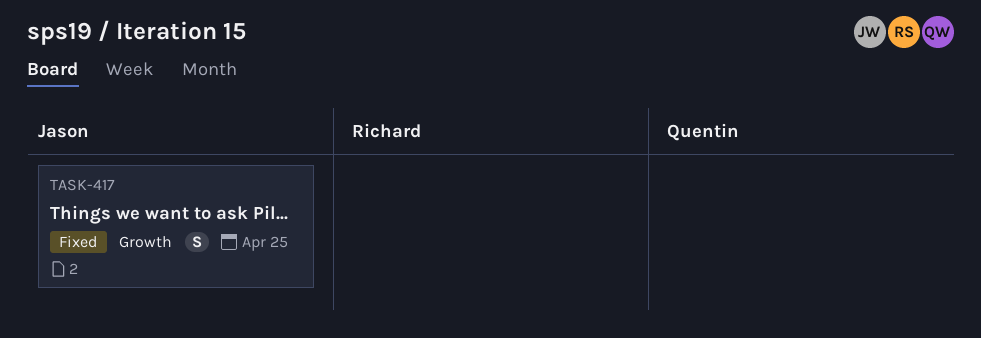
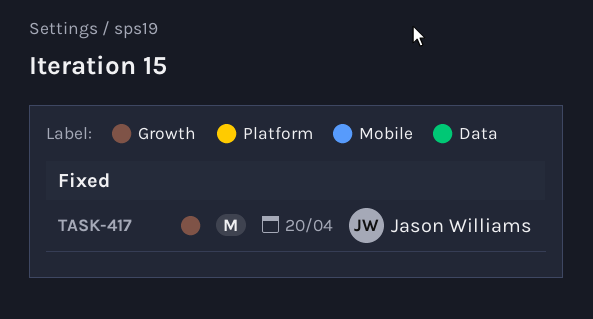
TASK-417, estimate: S -> M
TASK-417, due: Apr 25 -> Apr 20

